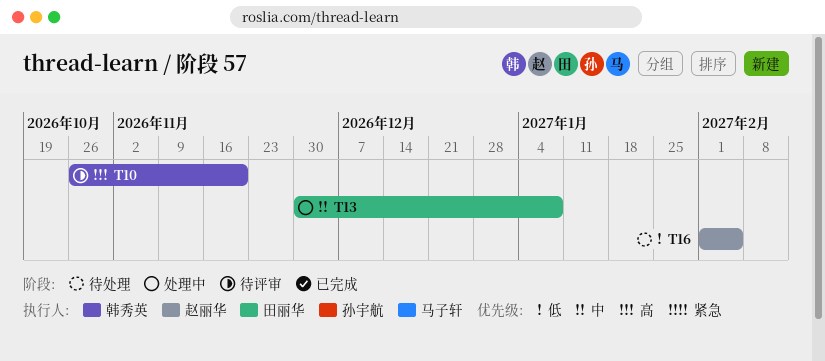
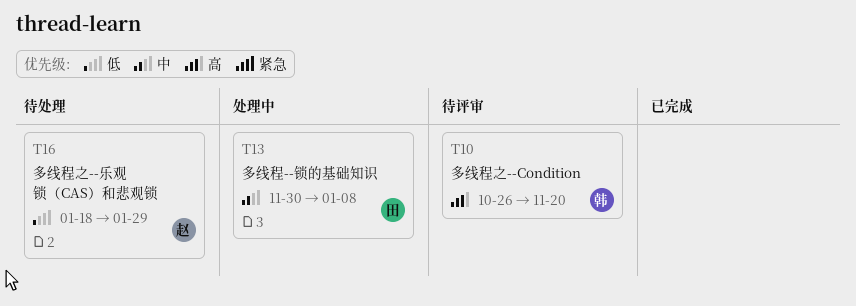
T16, start: Feb 1 -> Jan 18
T16, due: Feb 5 -> Jan 29

